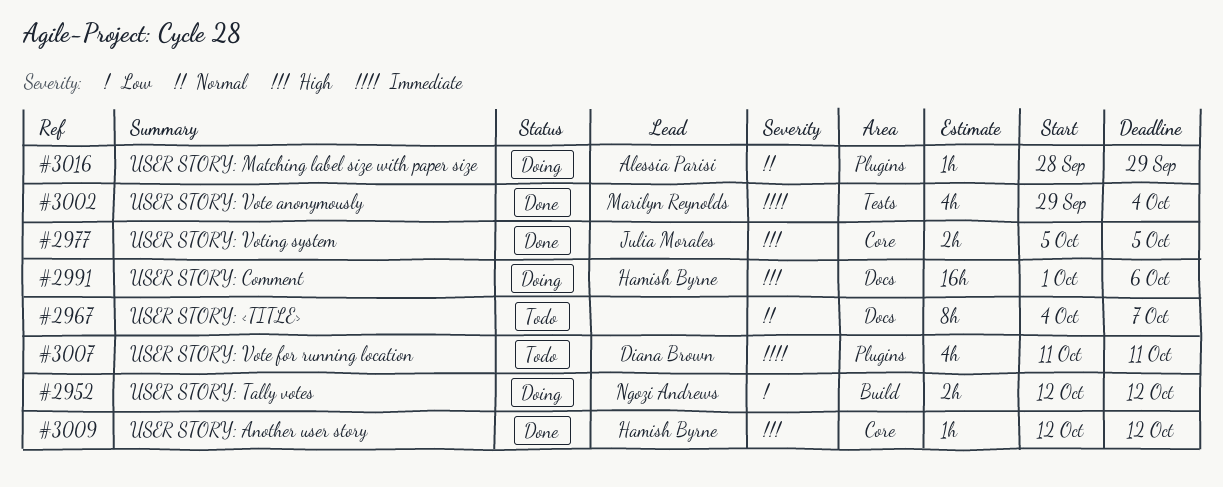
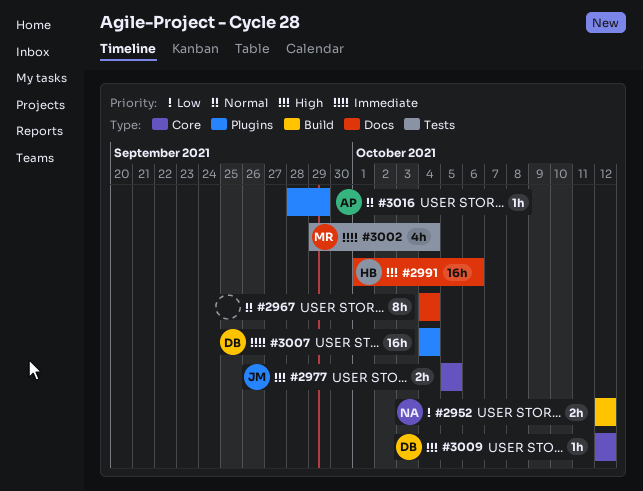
#2967, due: Oct 7 -> Oct 4
#3007, estimate: 4h -> 16h
#3007, start: Oct 11 -> Oct 4
#3007, due: Oct 11 -> Oct 4
#3009, owner: Hamish Byrne -> Diana Brown

